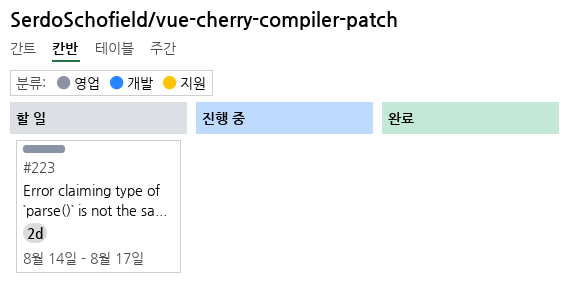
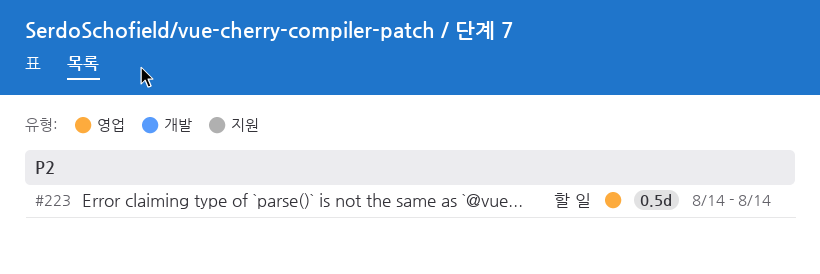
#223, estimate: 2d -> 0.5d
#223, due: Aug 17 -> Aug 14

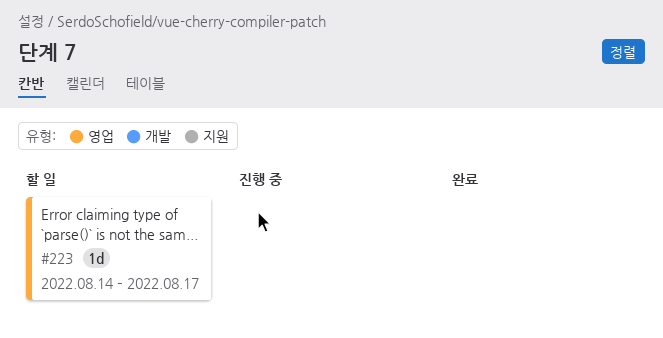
#223, estimate: 0.5d -> 1d
#223, due: Aug 14 -> Aug 17

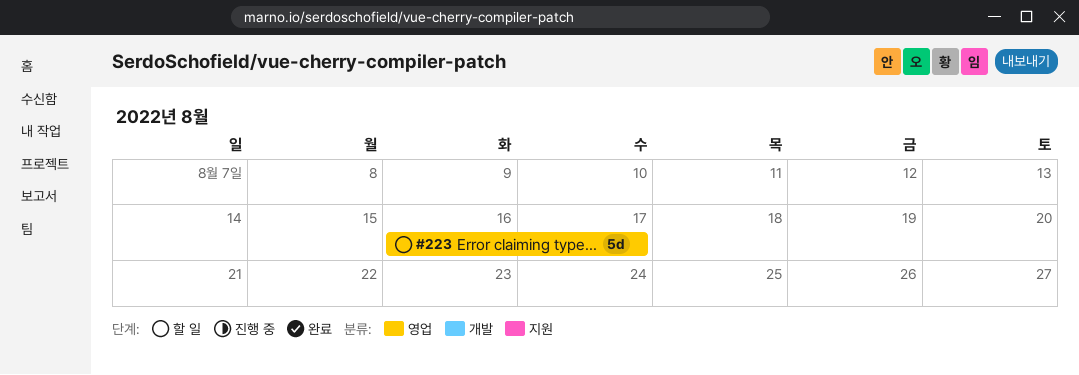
#223, estimate: 1d -> 5d
#223, start: Aug 14 -> Aug 16

